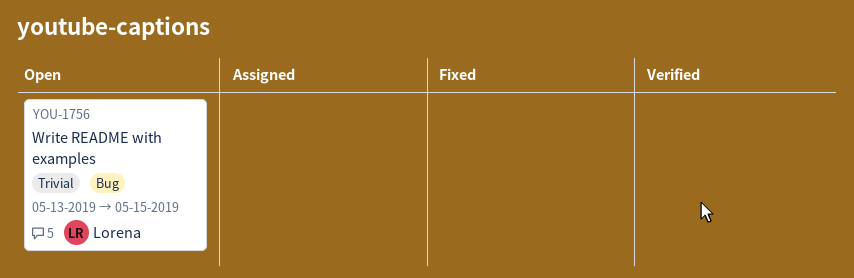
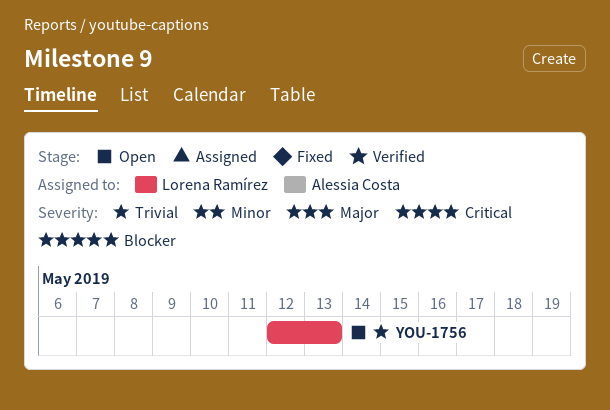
YOU-1756, start: May 13 -> May 12
YOU-1756, due: May 15 -> May 13

